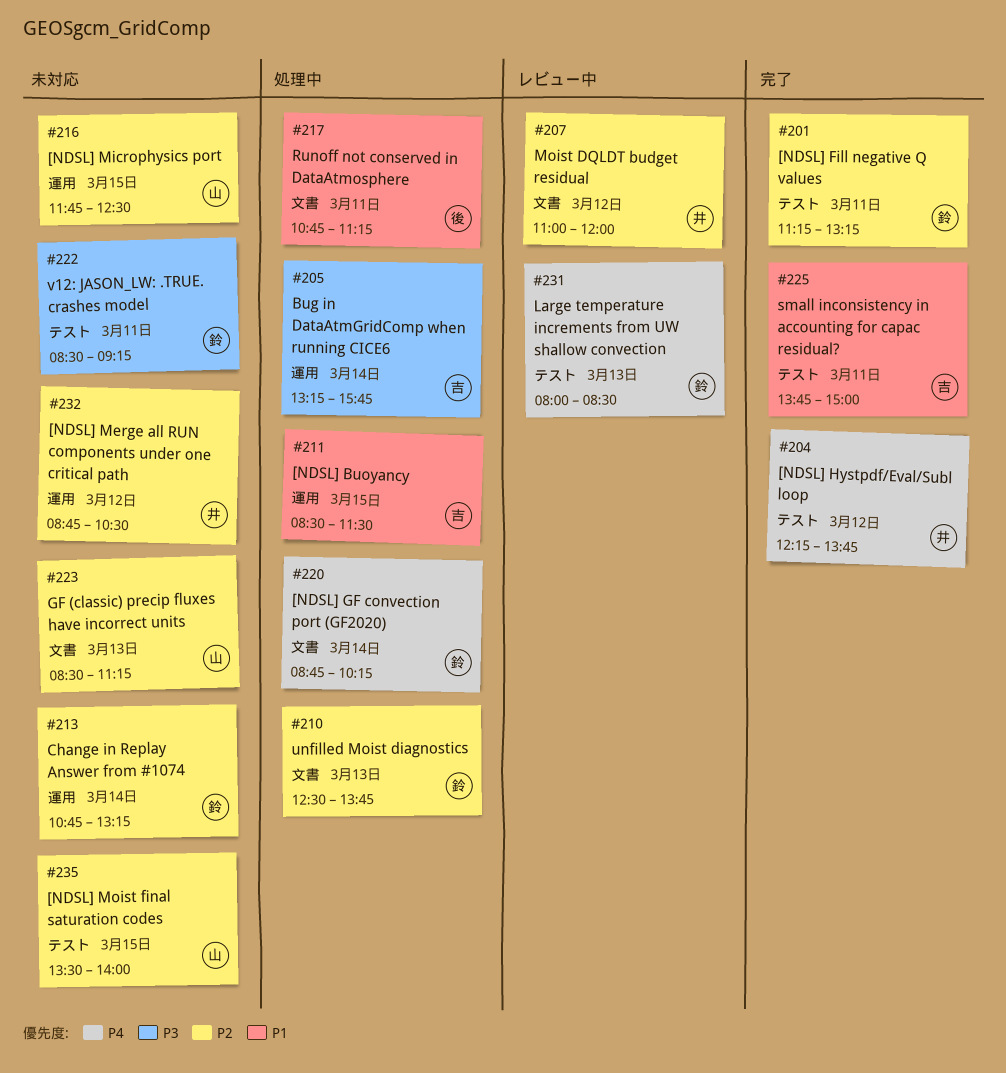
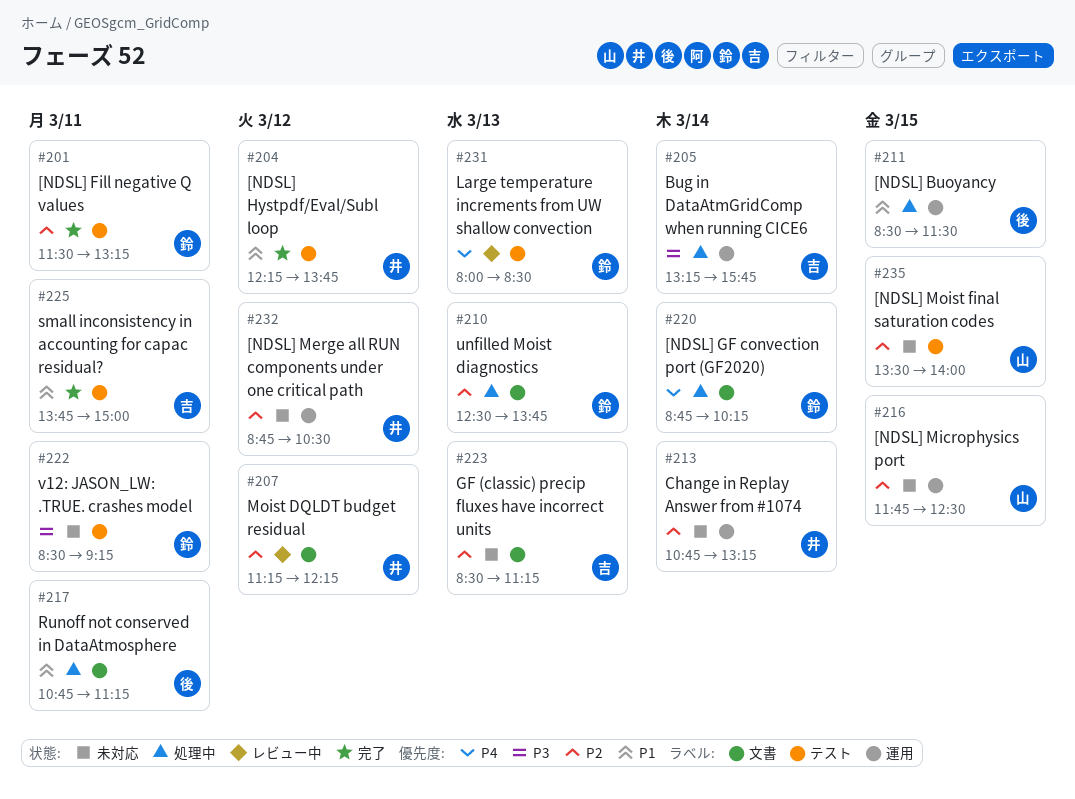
#201, begins: 11:15 -> 11:30
#204, priority: P4 -> P1
#207, begins: 11:00 -> 11:15
#207, ends: 12:00 -> 12:15
#211, owner: 吉 -> 後
#213, owner: 鈴 -> 井
#223, owner: 山 -> 吉

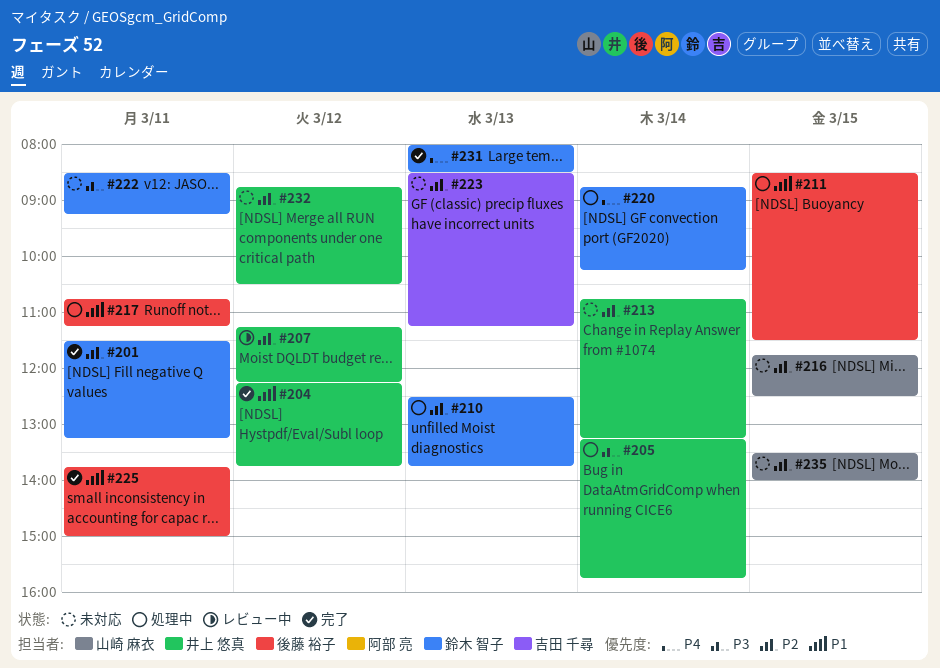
#205, owner: 吉田 千尋 -> 井上 悠真
#225, owner: 吉田 千尋 -> 後藤 裕子
#231, status: レビュー中 -> 完了

